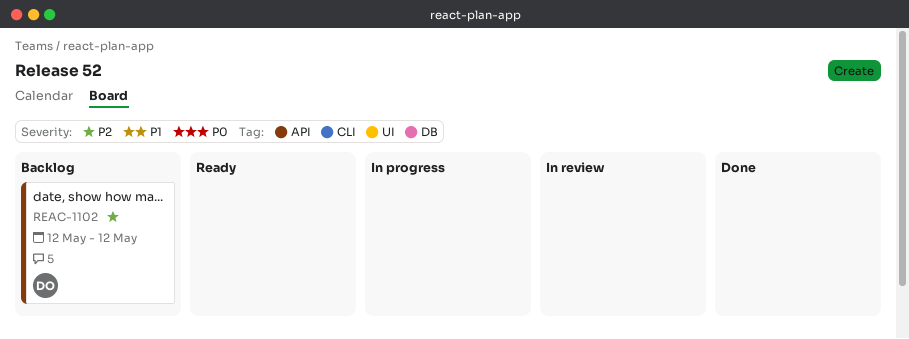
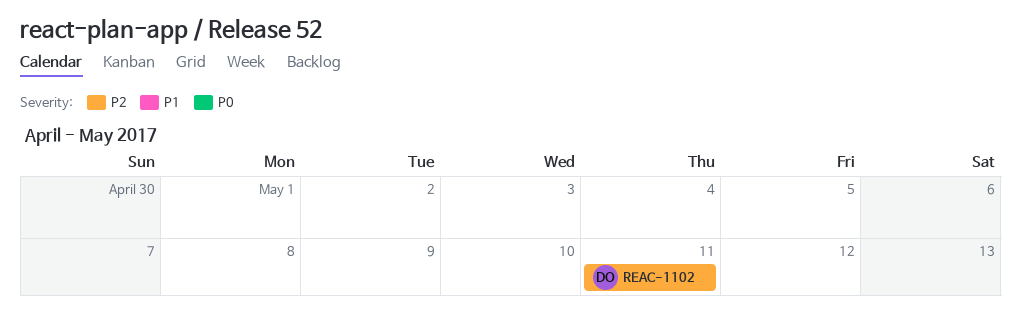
REAC-1102, start: May 12 -> May 11
REAC-1102, due: May 12 -> May 11

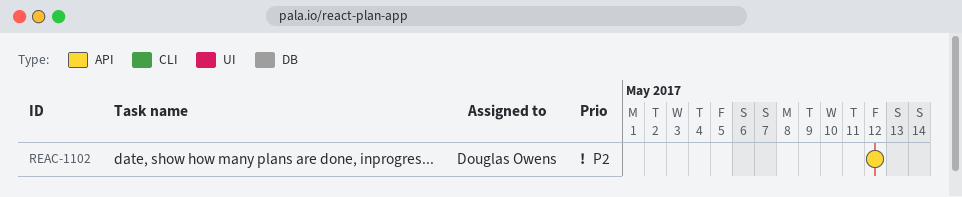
REAC-1102, start: May 11 -> May 12
REAC-1102, due: May 11 -> May 12

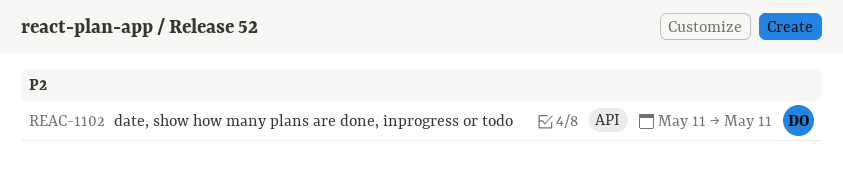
REAC-1102, start: May 12 -> May 11
REAC-1102, due: May 12 -> May 11

